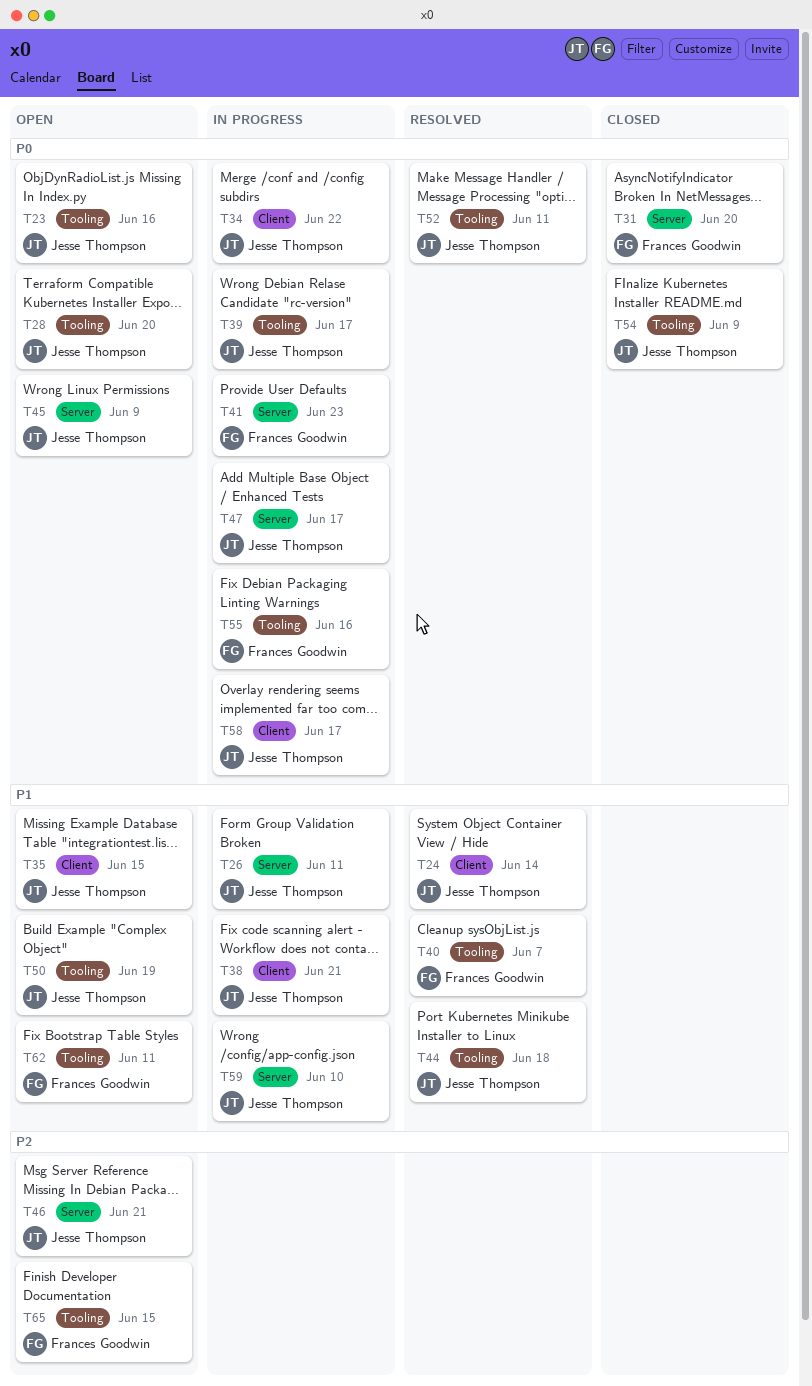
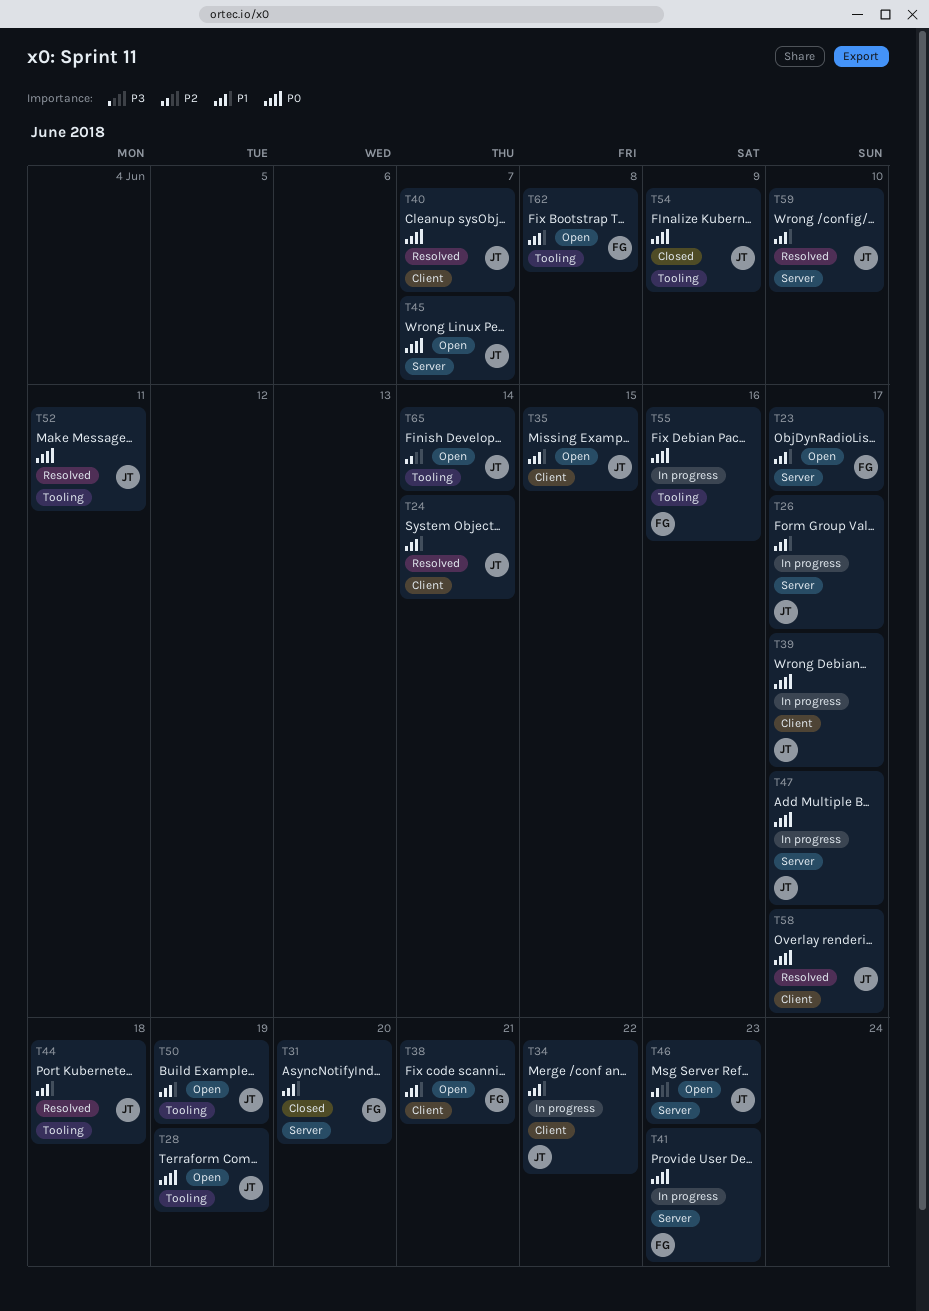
T23, owner: Jesse Thompson -> Frances Goodwin
T23, priority: P0 -> P1
T23, label: Tooling -> Server
T23, due: Jun 16 -> Jun 17
T26, due: Jun 11 -> Jun 17
T28, due: Jun 20 -> Jun 19
T31, priority: P0 -> P1
T34, priority: P0 -> P1
T38, status: In progress -> Open
T38, owner: Jesse Thompson -> Frances Goodwin
T39, label: Tooling -> Client
T40, owner: Frances Goodwin -> Jesse Thompson
T40, priority: P1 -> P0
T40, label: Tooling -> Client
T45, due: Jun 9 -> Jun 7
T46, due: Jun 21 -> Jun 23
T58, status: In progress -> Resolved
T59, status: In progress -> Resolved
T62, due: Jun 11 -> Jun 8
T65, owner: Frances Goodwin -> Jesse Thompson
T65, due: Jun 15 -> Jun 14

